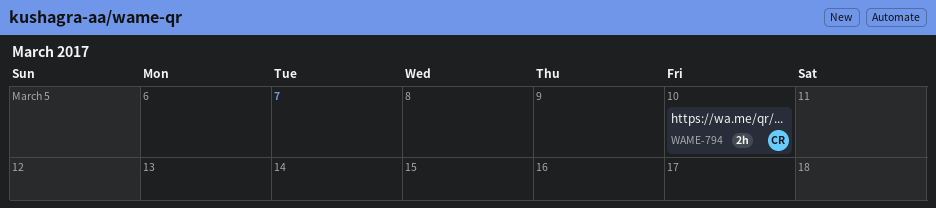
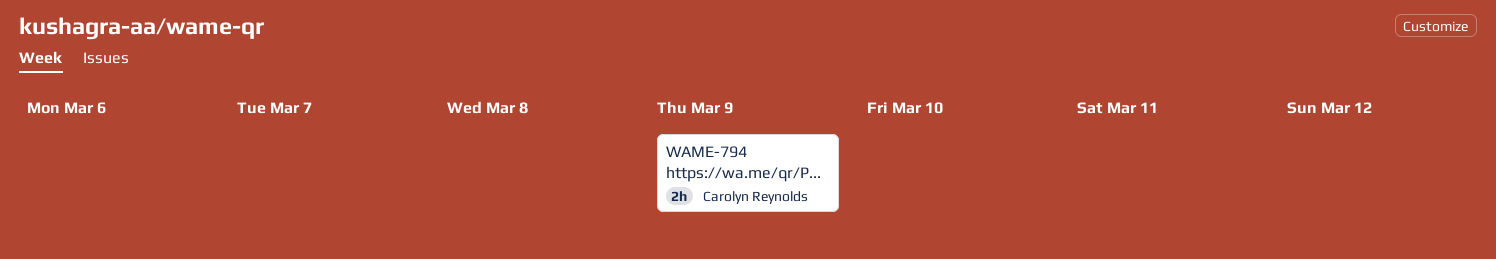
WAME-794, due: Mar 10 -> Mar 9

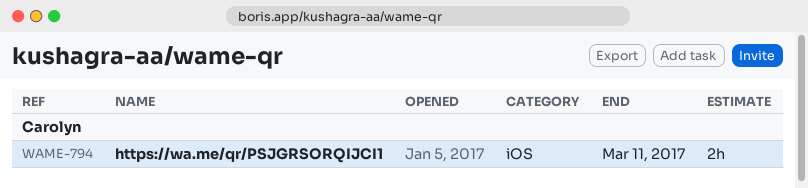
WAME-794, due: Mar 9 -> Mar 11

